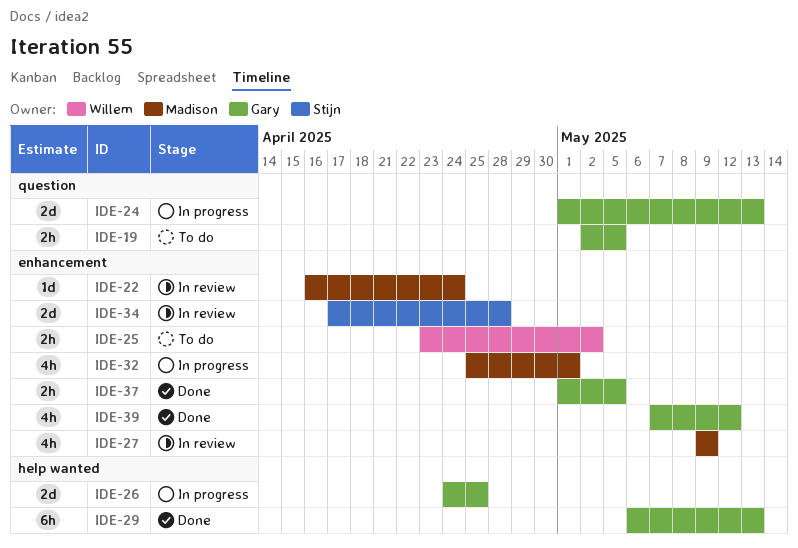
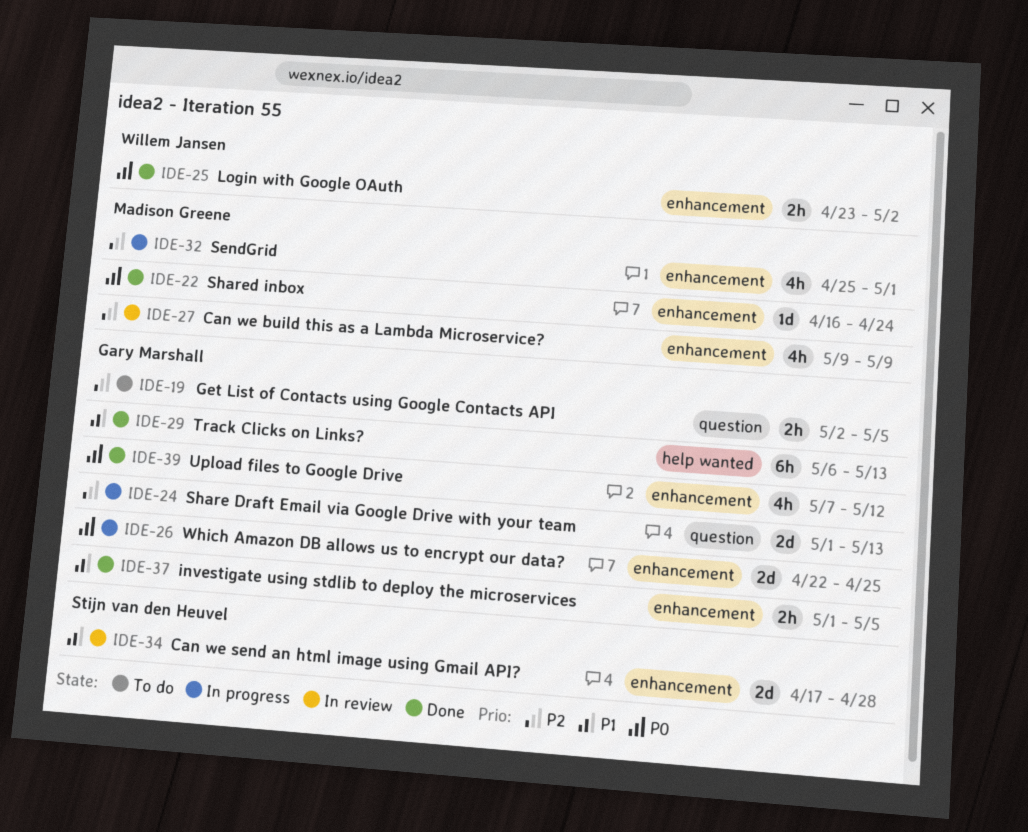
IDE-22, status: In review -> Done
IDE-25, status: To do -> Done
IDE-26, label: help wanted -> enhancement
IDE-26, start: Apr 24 -> Apr 22

